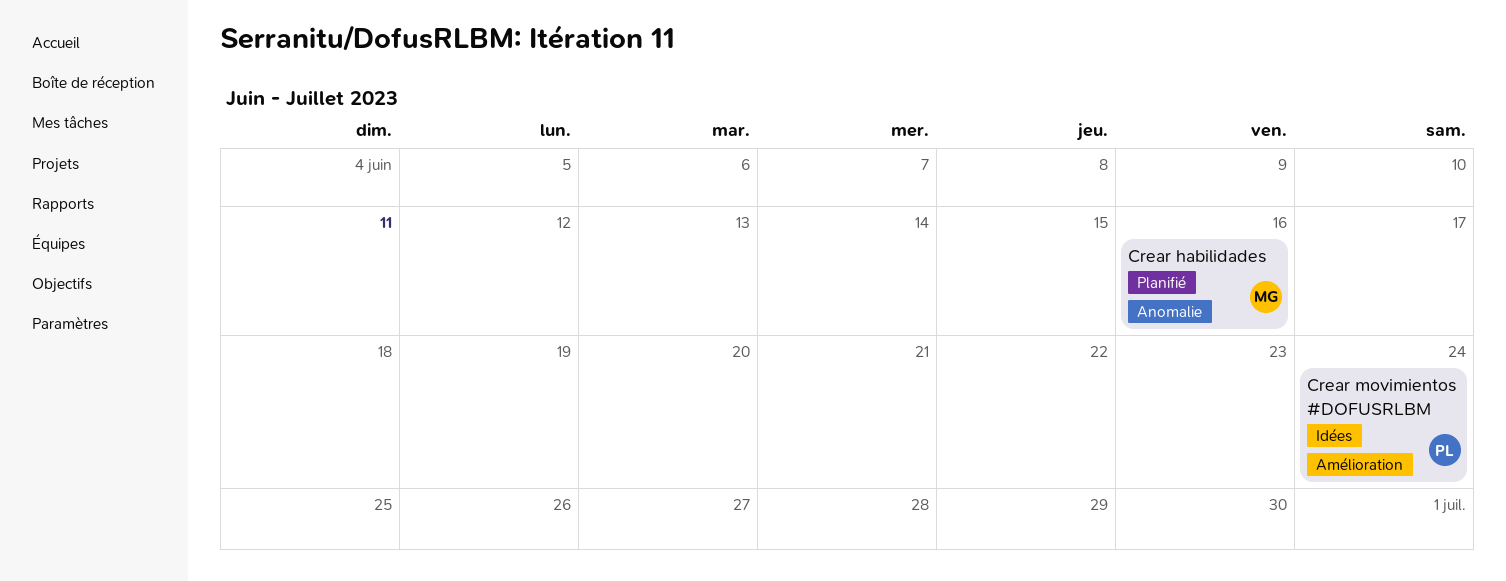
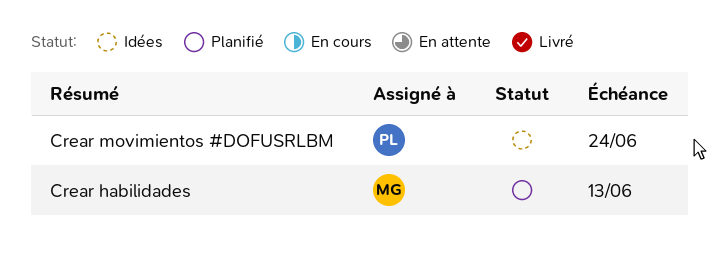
Crear habilidades, due: Jun 16 -> Jun 13

